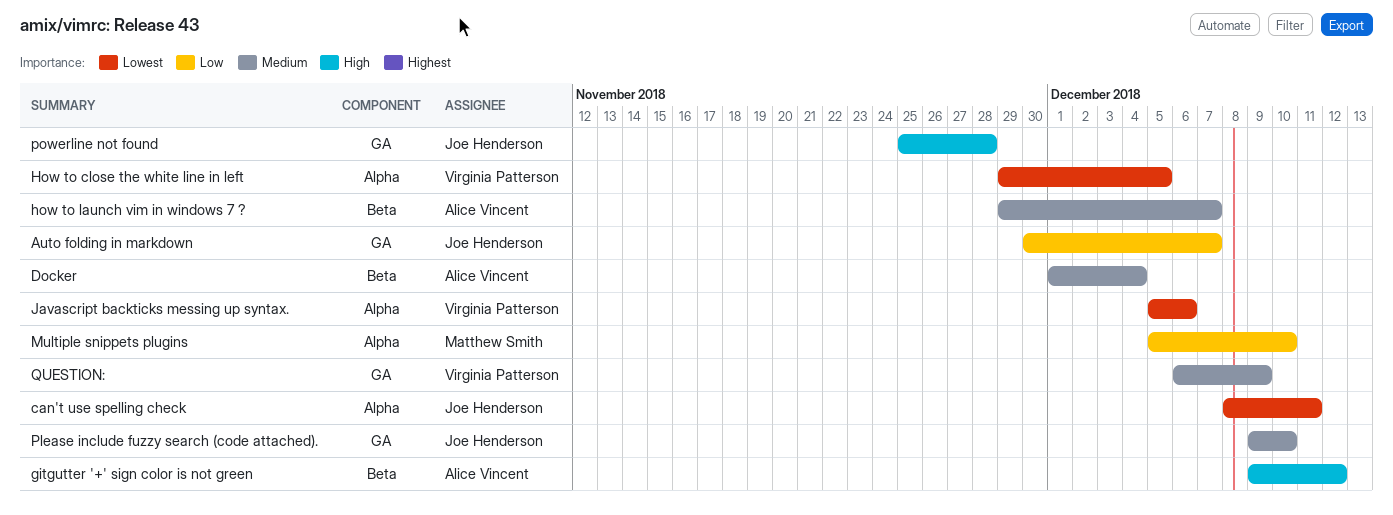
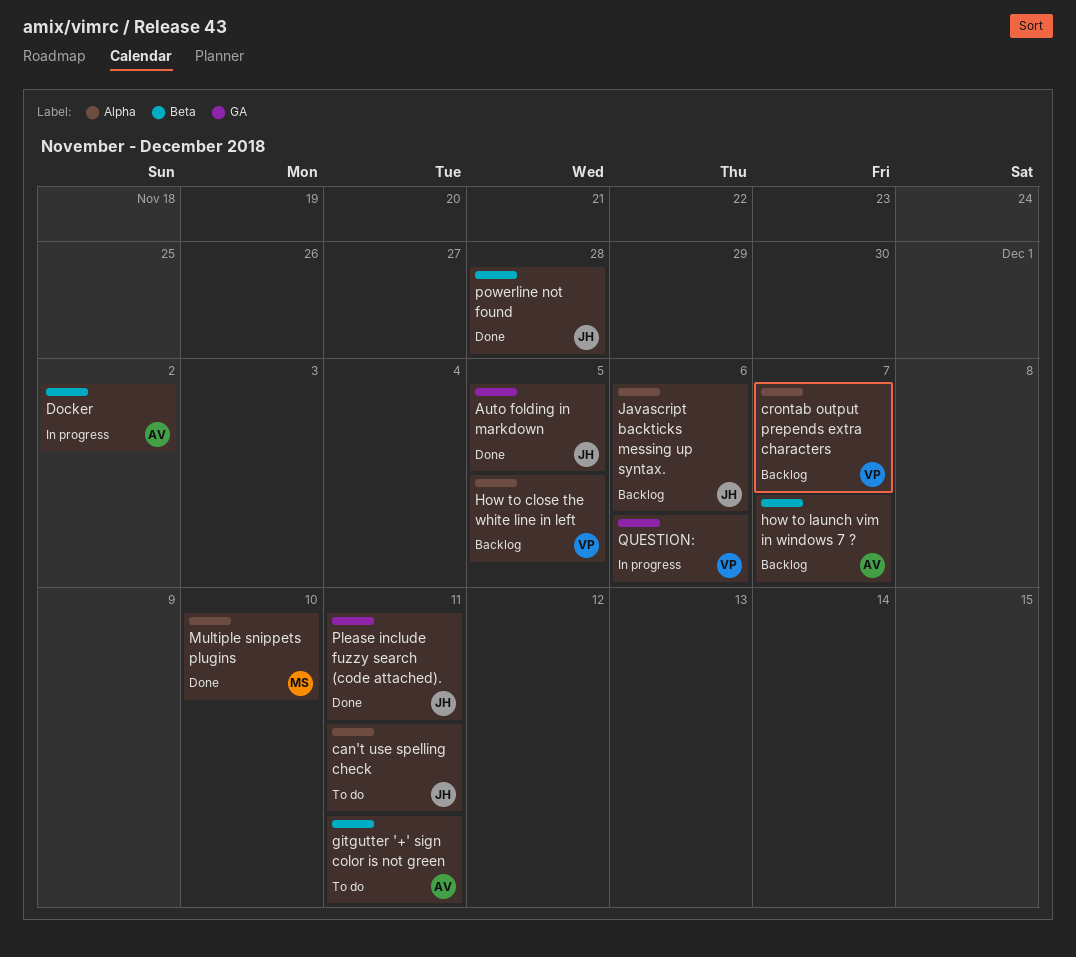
Auto folding in markdown, due: Dec 7 -> Dec 5
crontab output prepends extra characters: none -> present
Docker, due: Dec 4 -> Dec 2
gitgutter '+' sign color is not green, due: Dec 12 -> Dec 11
Javascript backticks messing up syntax., owner: Virginia Patterson -> Joe Henderson
Please include fuzzy search (code attached)., due: Dec 10 -> Dec 11
powerline not found, label: GA -> Beta
QUESTION:, due: Dec 9 -> Dec 6

